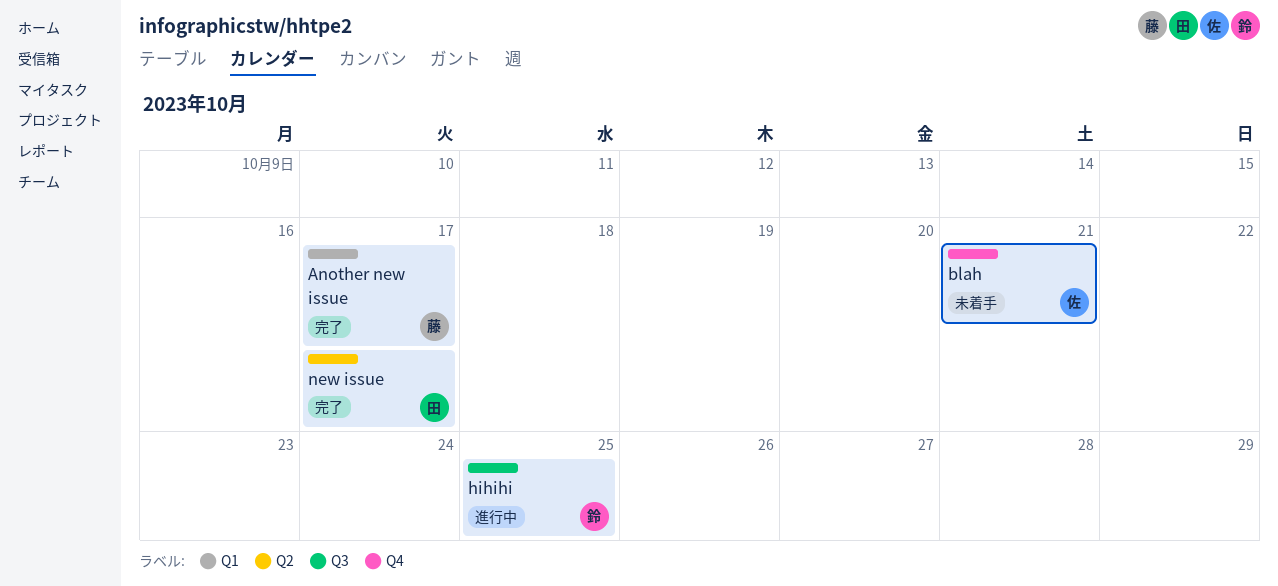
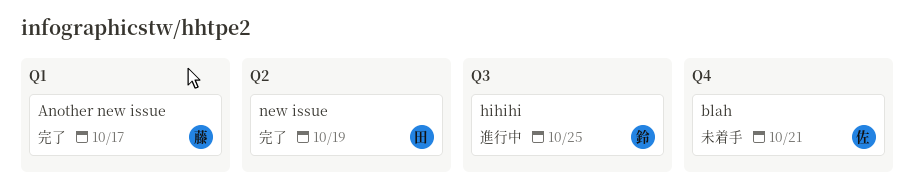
new issue, due: Oct 17 -> Oct 19

